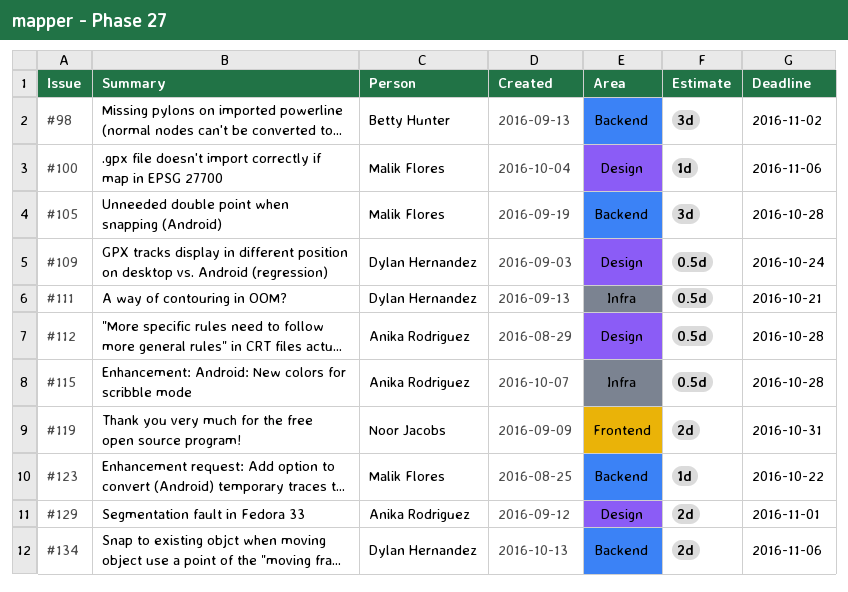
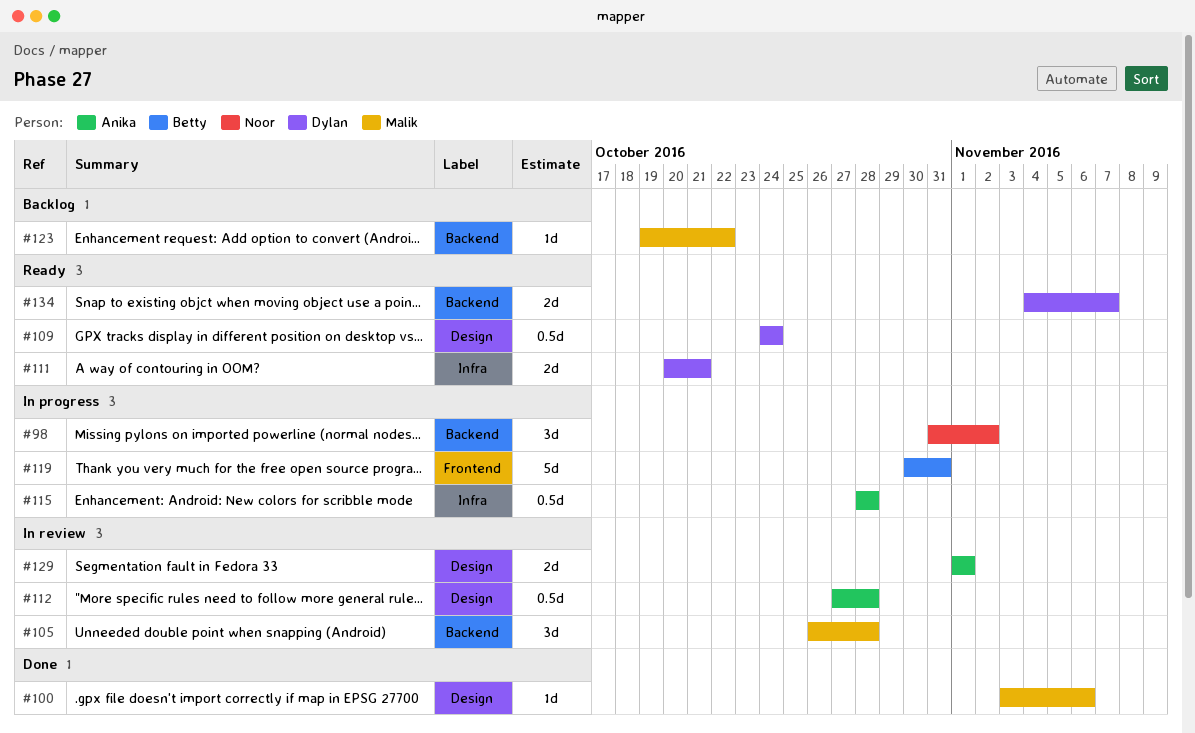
#98, owner: Betty Hunter -> Noor Jacobs
#111, estimate: 0.5d -> 2d
#119, owner: Noor Jacobs -> Betty Hunter
#119, estimate: 2d -> 5d
#134, due: Nov 6 -> Nov 7

